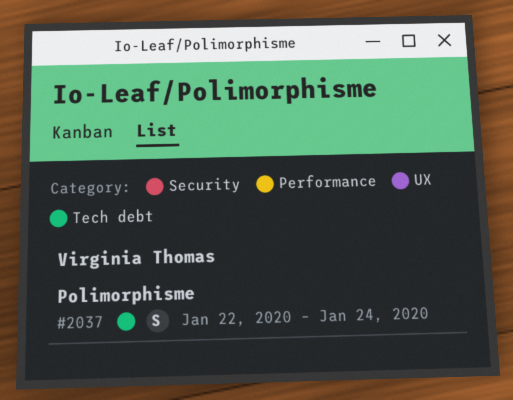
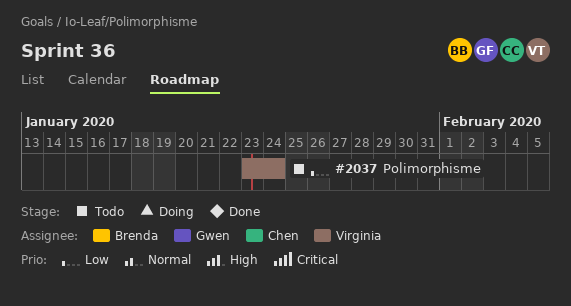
#2037, start: Jan 22 -> Jan 23

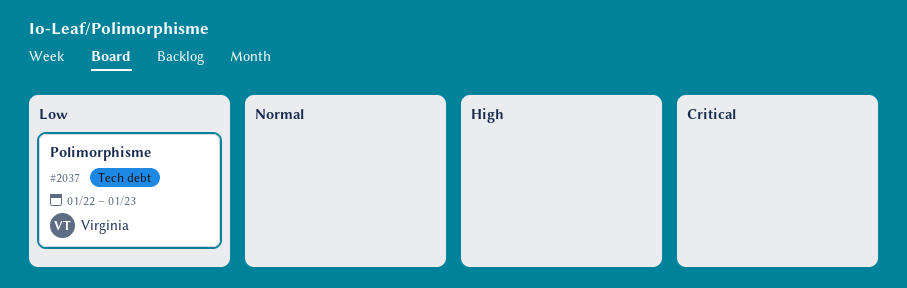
#2037, start: Jan 23 -> Jan 22
#2037, due: Jan 24 -> Jan 23

